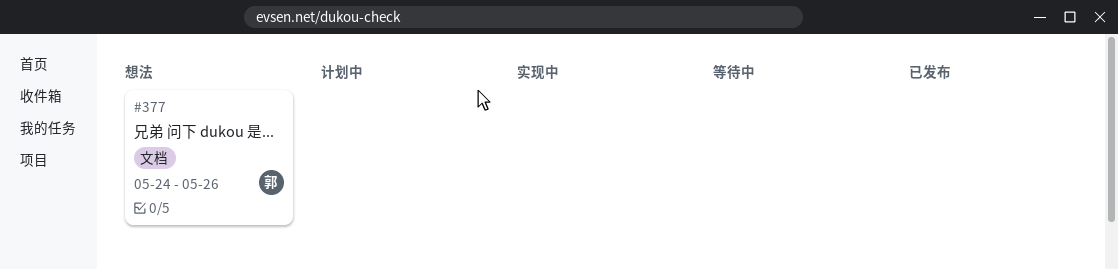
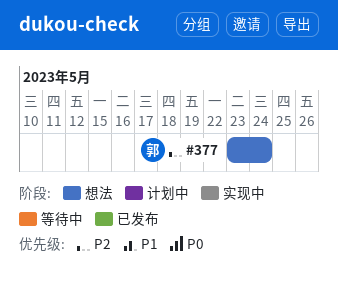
#377, start: May 24 -> May 23
#377, due: May 26 -> May 24

